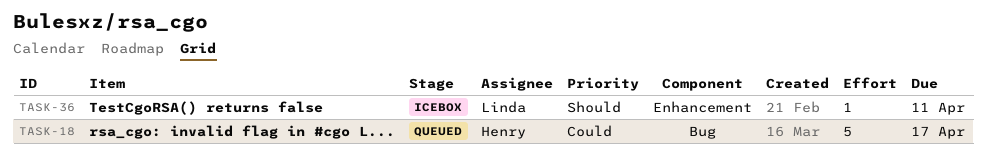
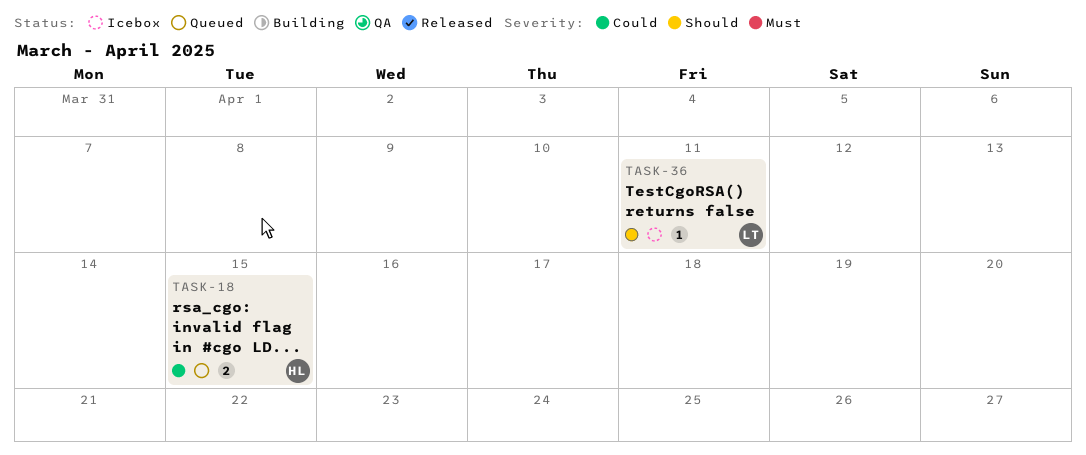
TASK-18, estimate: 5 -> 2
TASK-18, due: Apr 17 -> Apr 15

